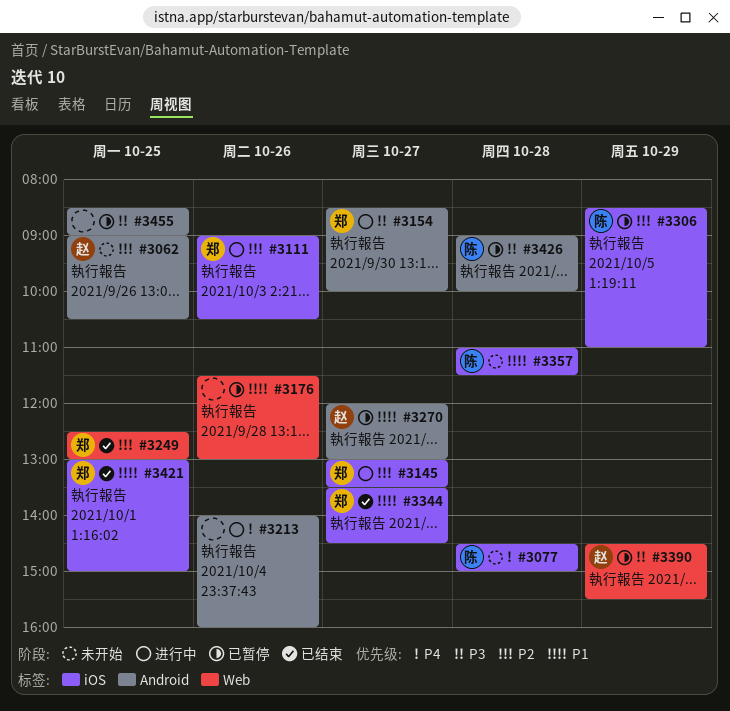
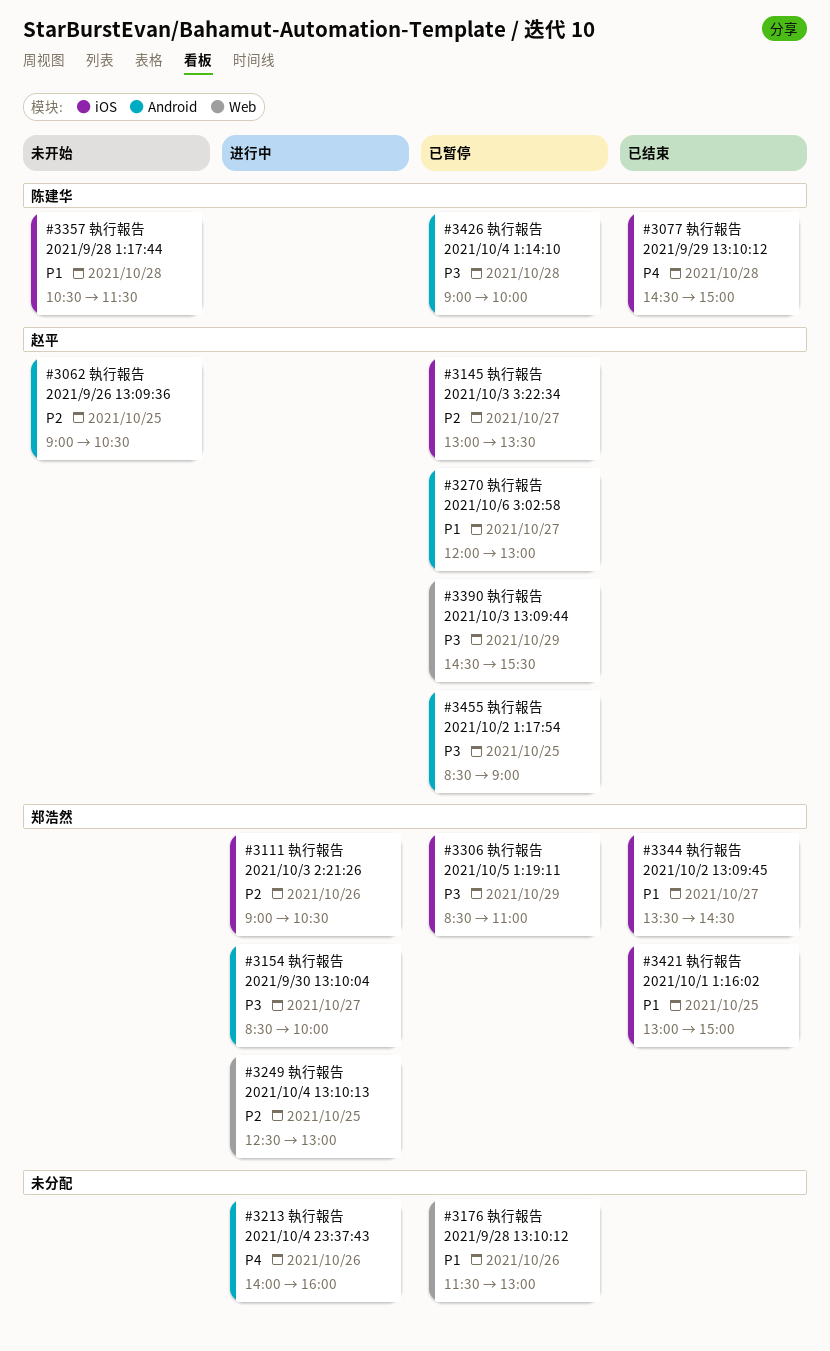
#3077, status: 未开始 -> 已结束
#3145, status: 进行中 -> 已暂停
#3145, owner: 郑浩然 -> 赵平
#3249, status: 已结束 -> 进行中
#3306, owner: 陈建华 -> 郑浩然
#3306, priority: P2 -> P3
#3357, begins: 11:00 -> 10:30
#3455, owner: none -> 赵平

